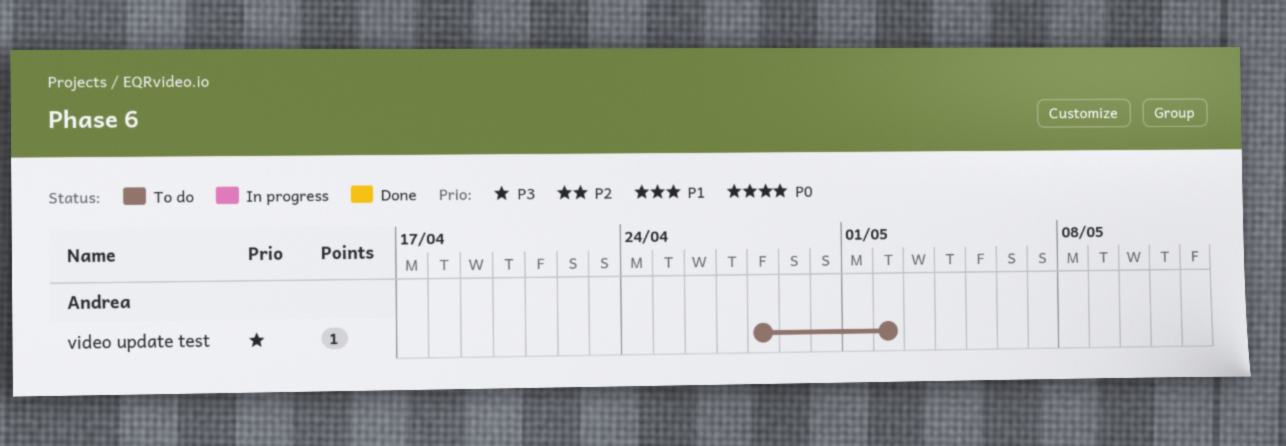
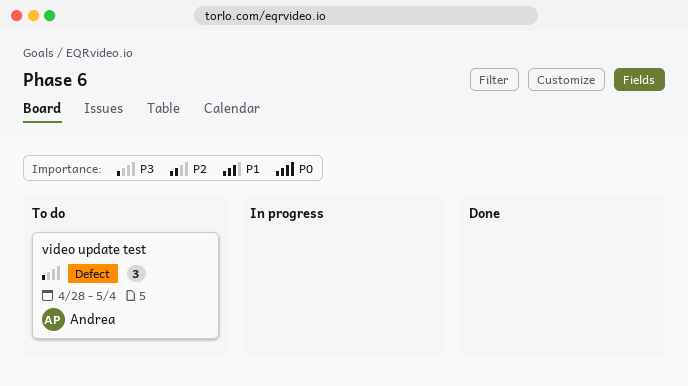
video update test, estimate: 1 -> 3
video update test, due: May 2 -> May 4

